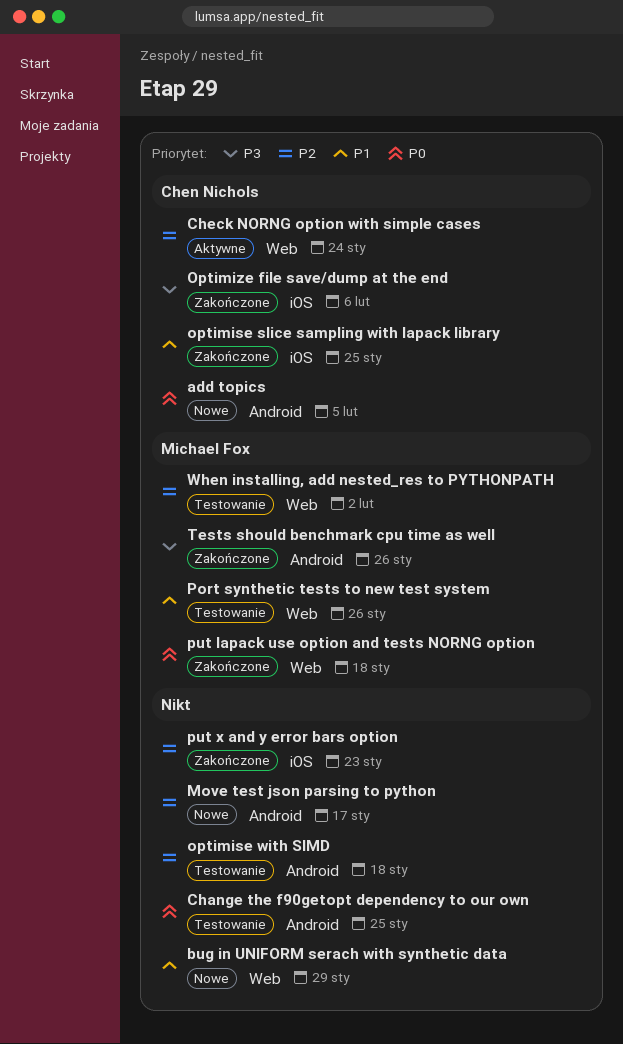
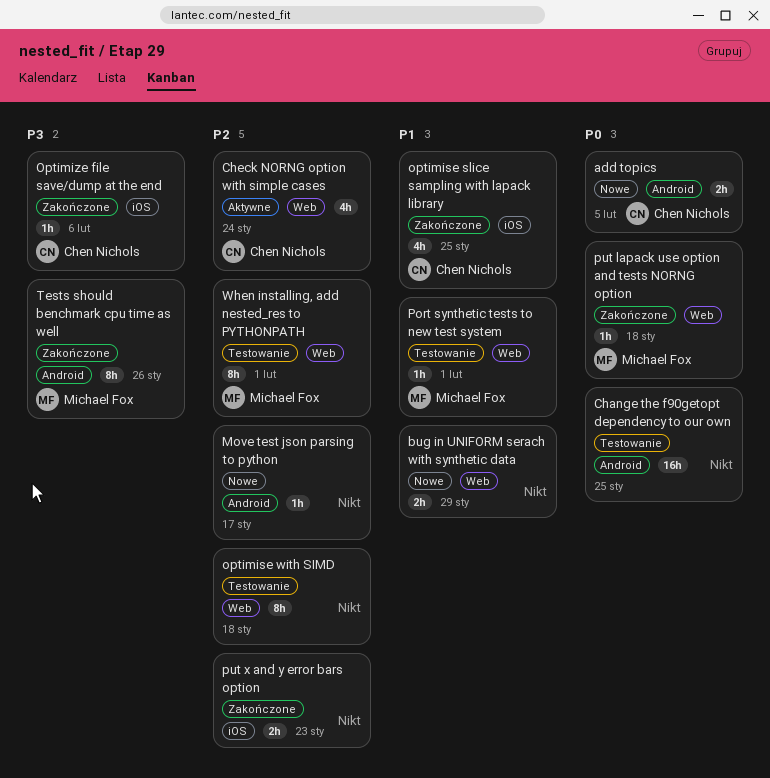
optimise with SIMD, label: Android -> Web
Port synthetic tests to new test system, due: Jan 26 -> Feb 1
When installing, add nested_res to PYTHONPATH, due: Feb 2 -> Feb 1

